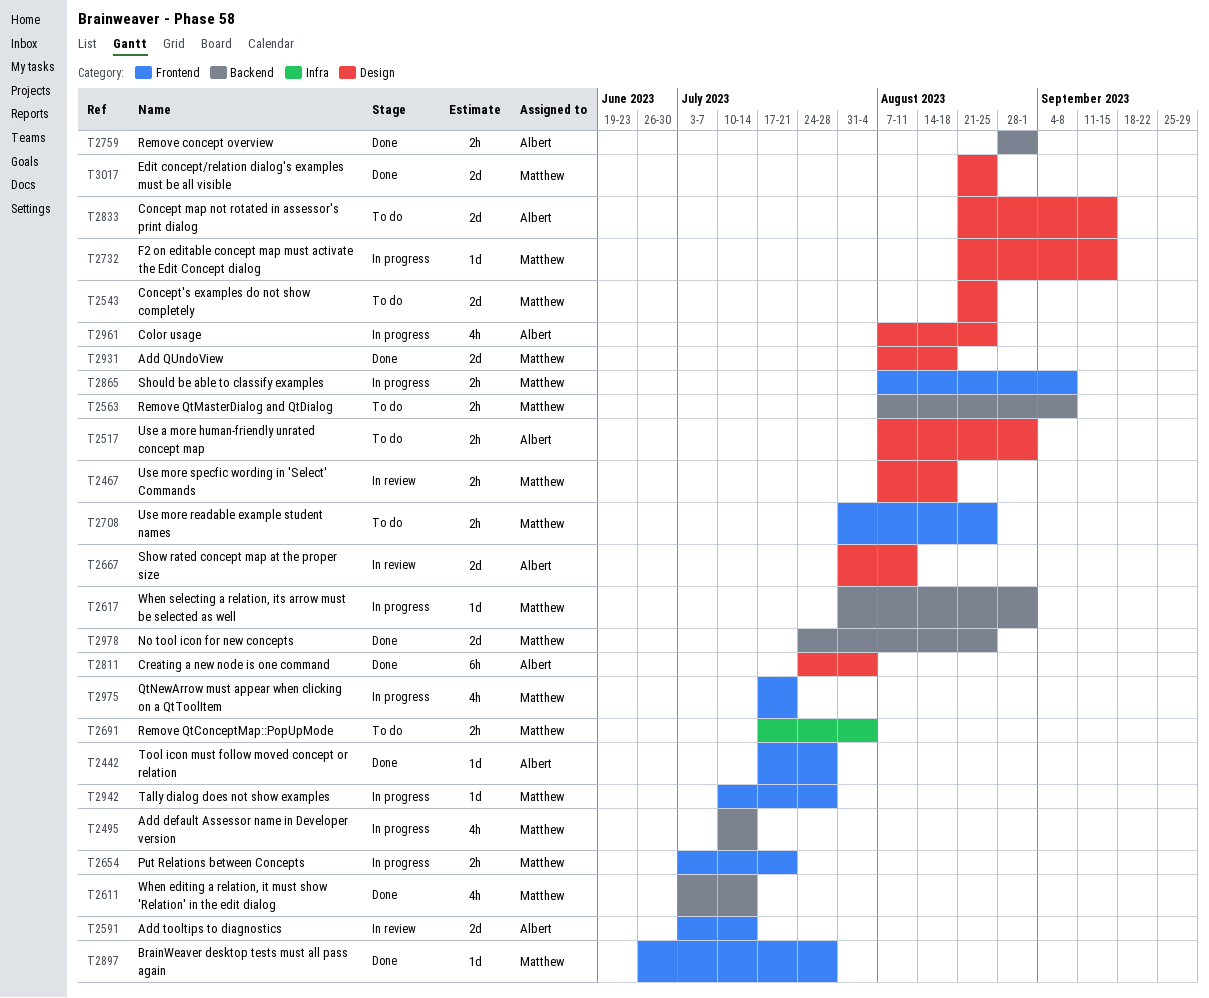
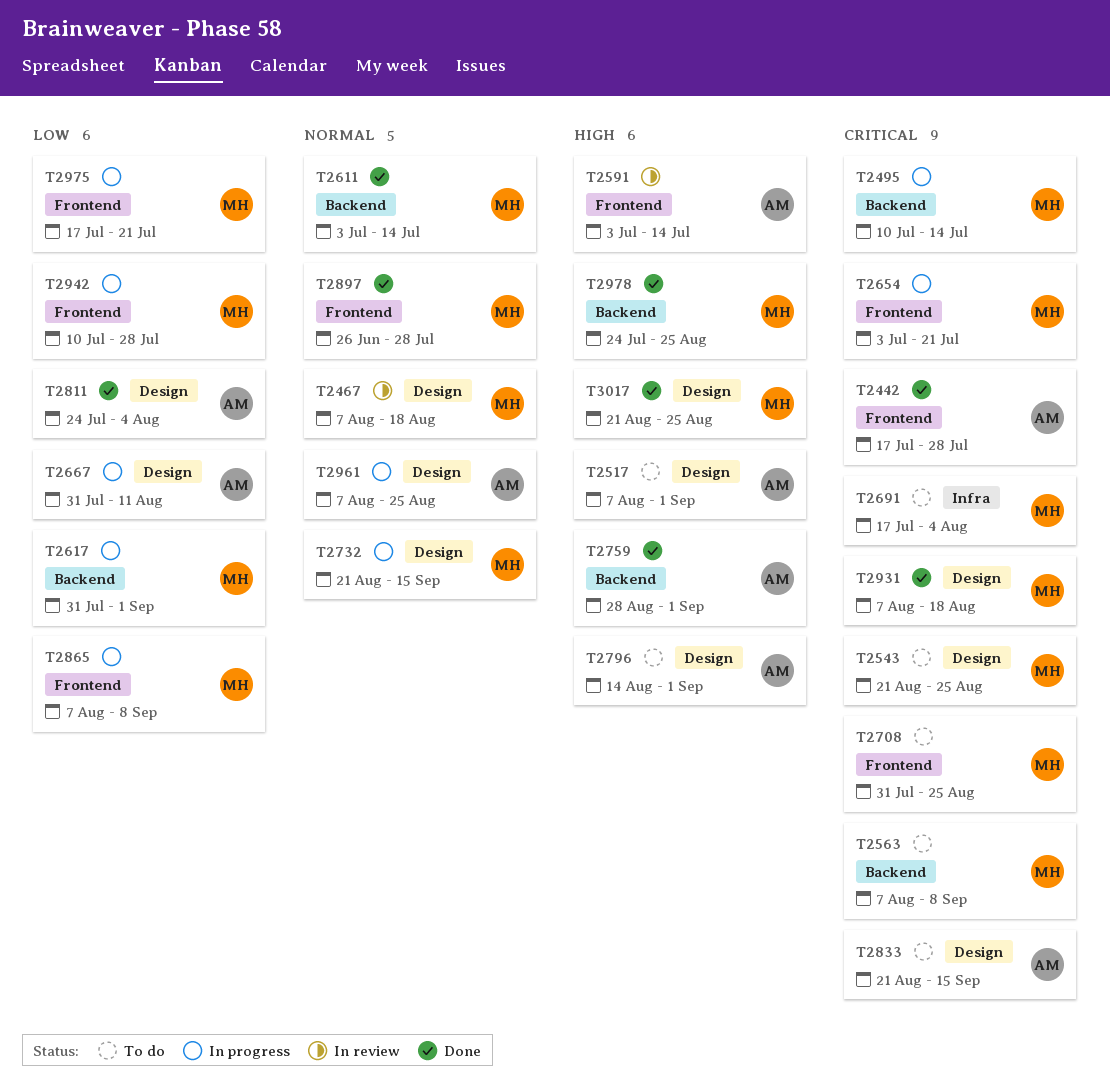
T2667, status: In review -> In progress
T2796: none -> present

